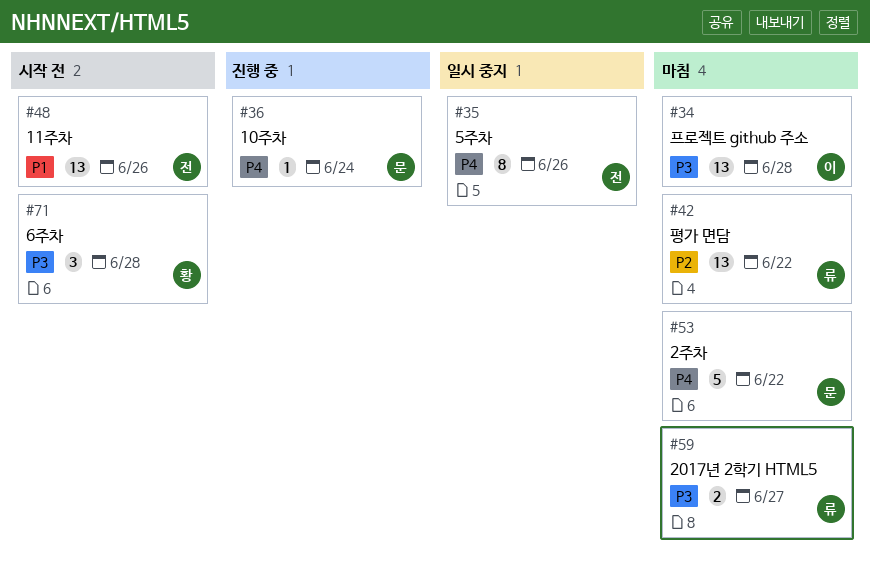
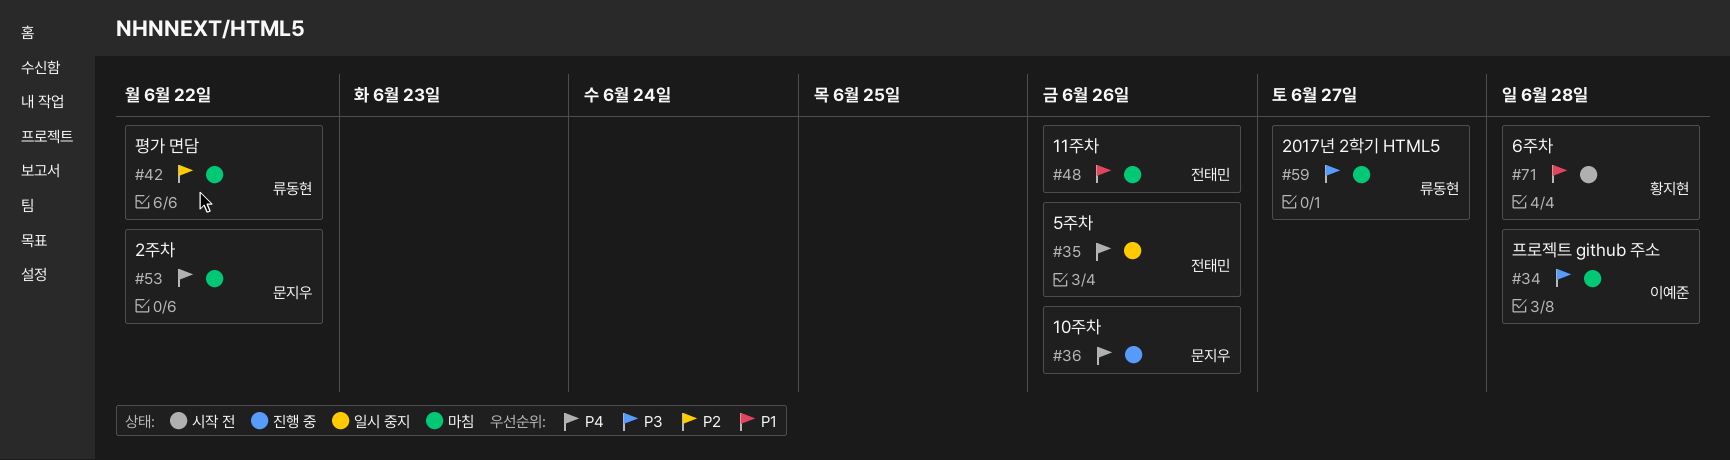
#36, due: Jun 24 -> Jun 26
#48, status: 시작 전 -> 마침
#71, priority: P3 -> P1

